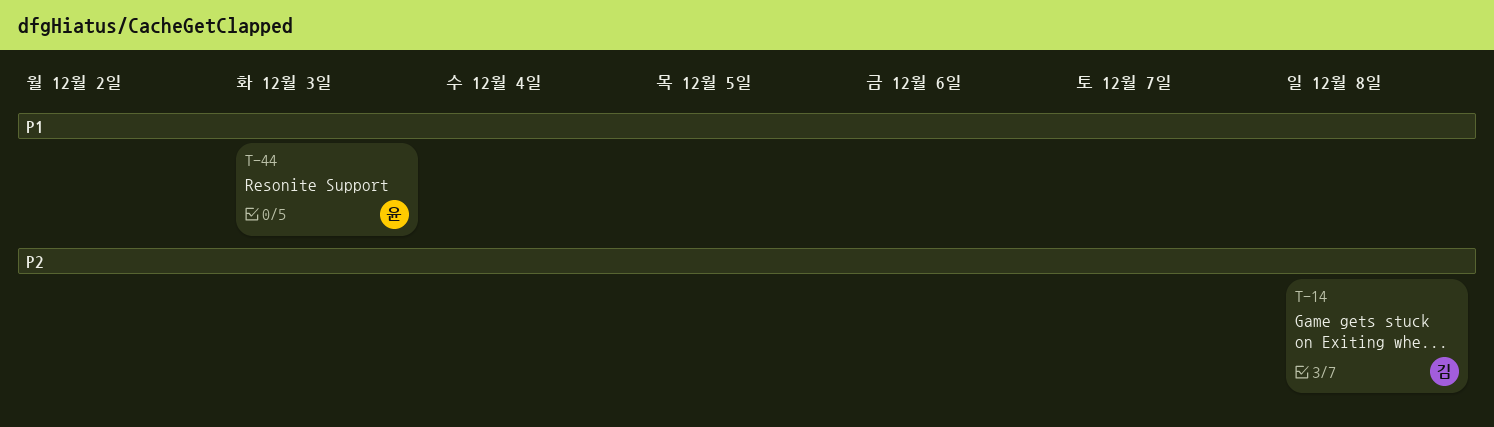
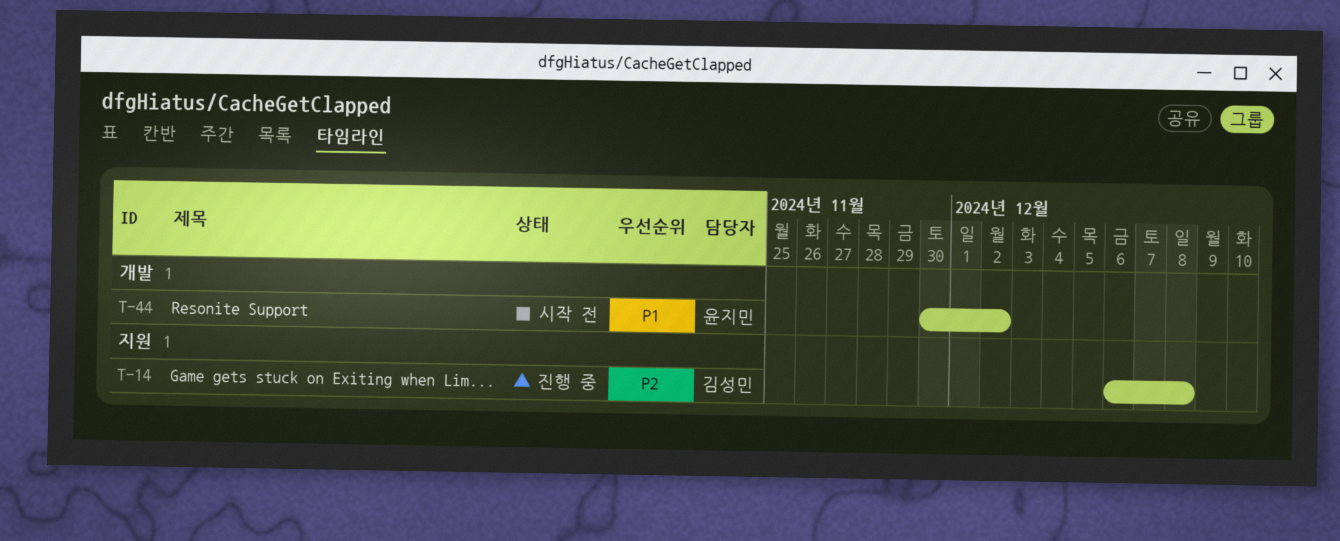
T-44, due: Dec 3 -> Dec 2

